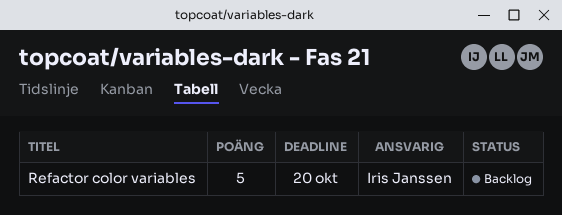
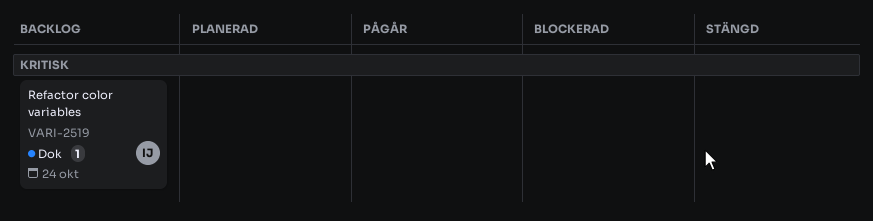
Refactor color variables, estimate: 5 -> 1
Refactor color variables, due: Oct 20 -> Oct 24

